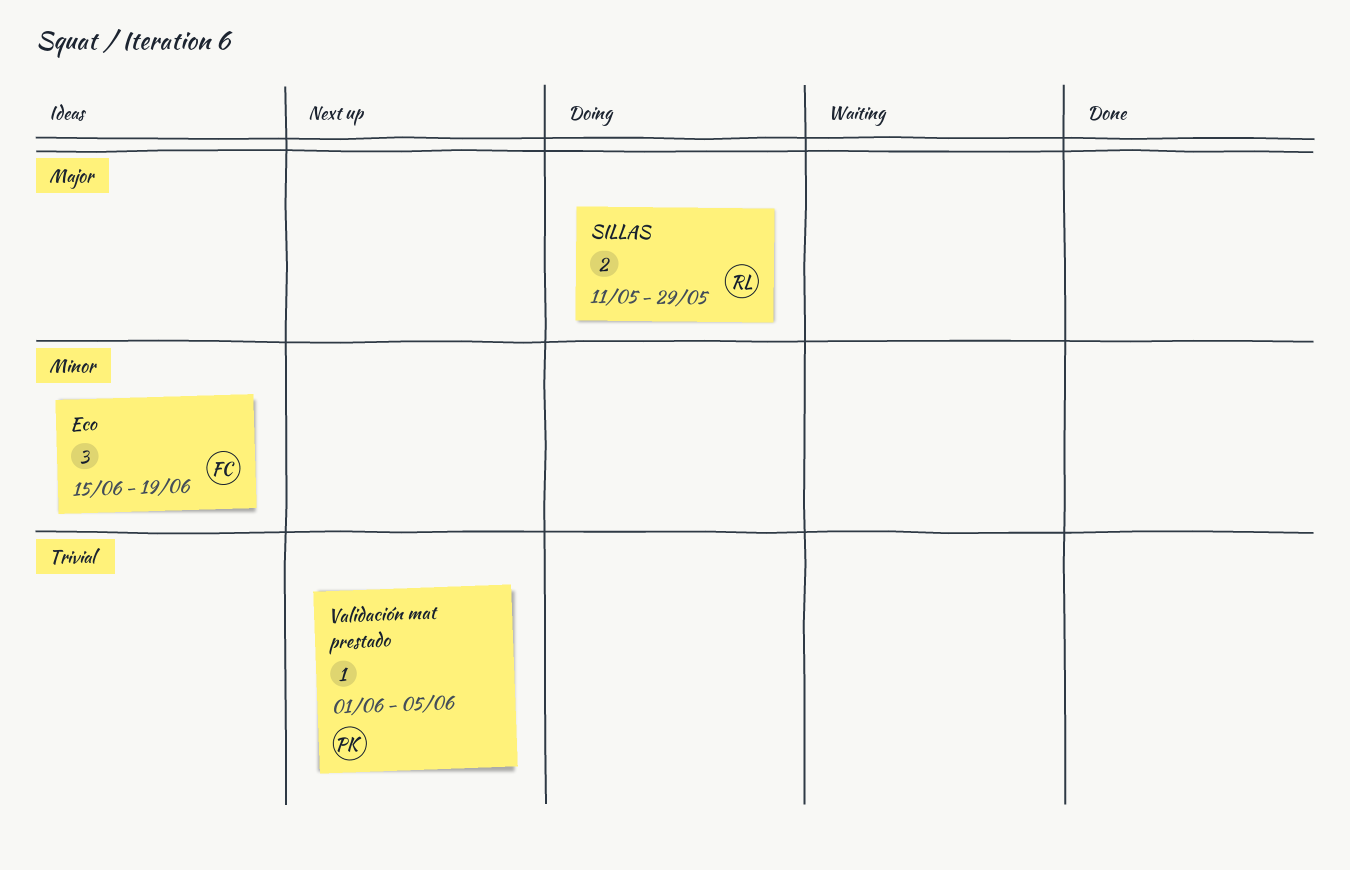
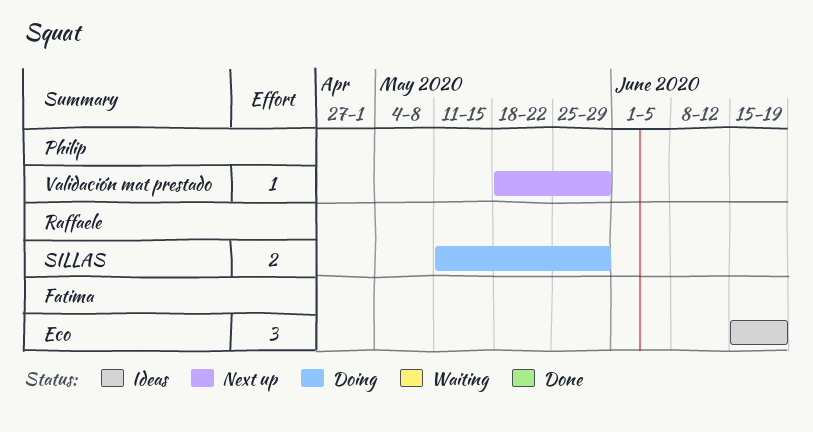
Validación mat prestado, start: Jun 1 -> May 18
Validación mat prestado, due: Jun 5 -> May 29

